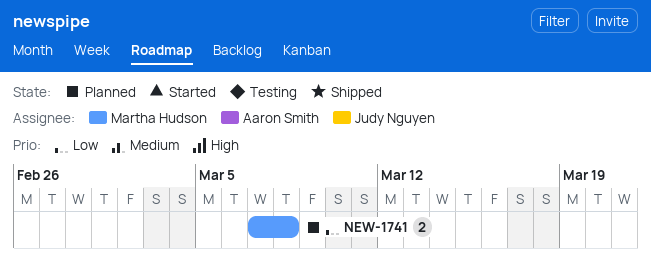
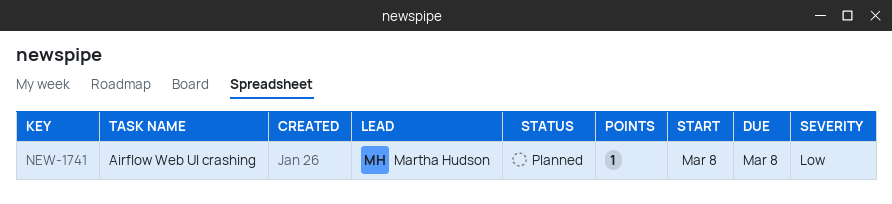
NEW-1741, estimate: 2 -> 1
NEW-1741, start: Mar 7 -> Mar 8

